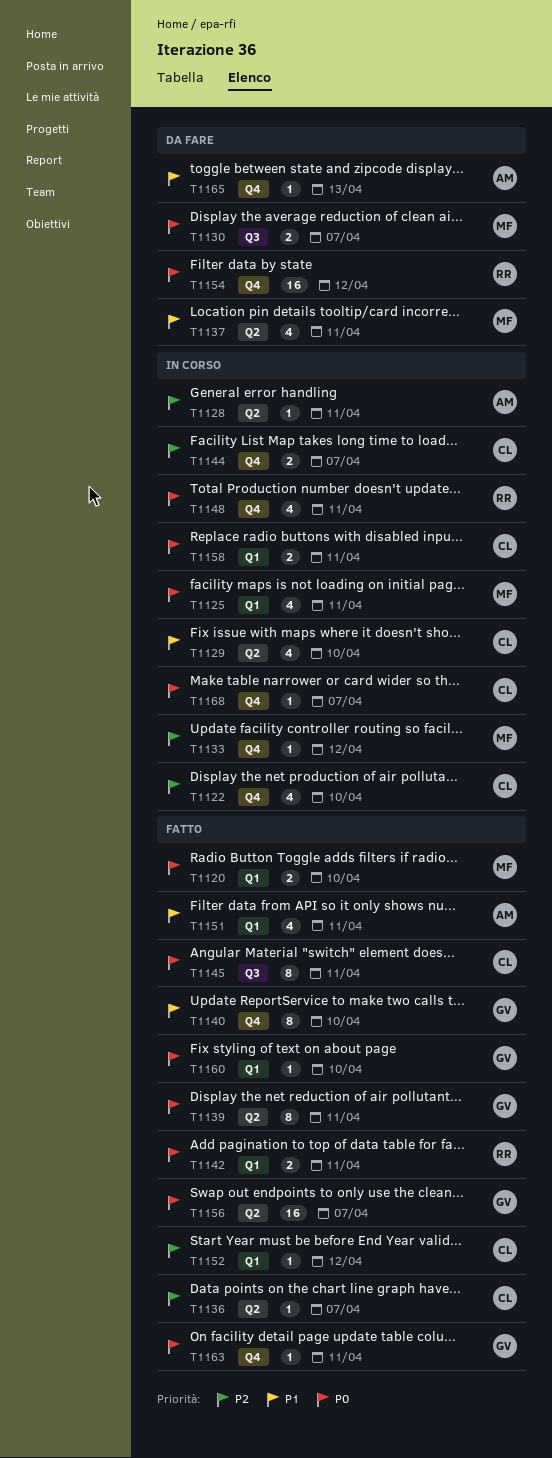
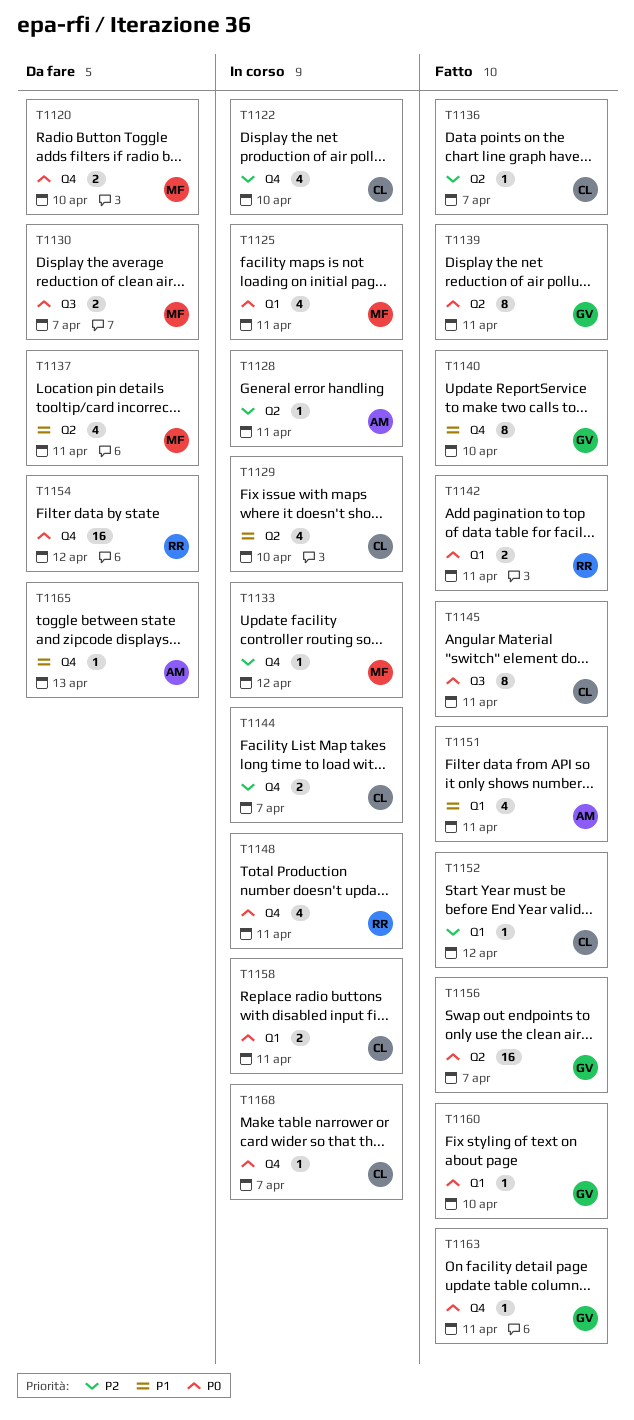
T1120, status: Fatto -> Da fare
T1120, label: Q1 -> Q4

